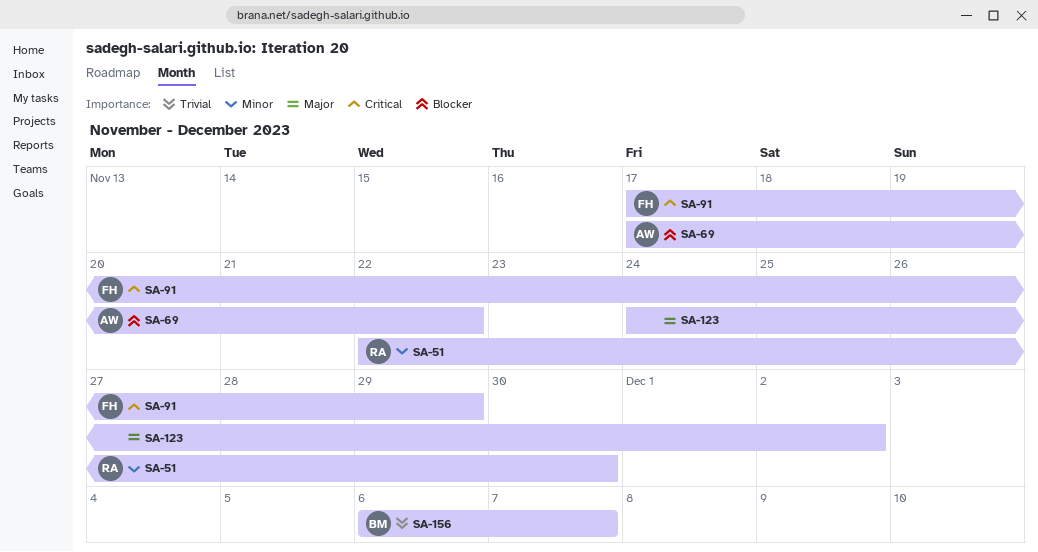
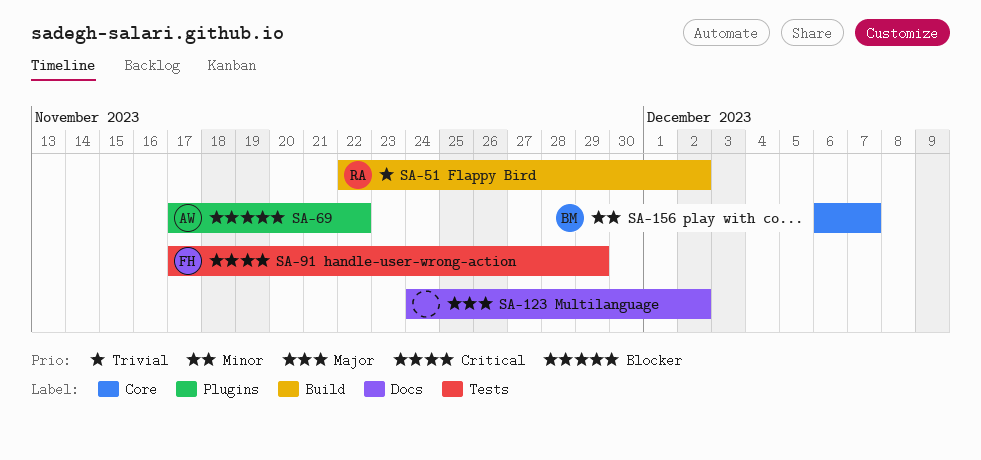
SA-51, priority: Minor -> Trivial
SA-51, due: Nov 30 -> Dec 2
SA-156, priority: Trivial -> Minor

